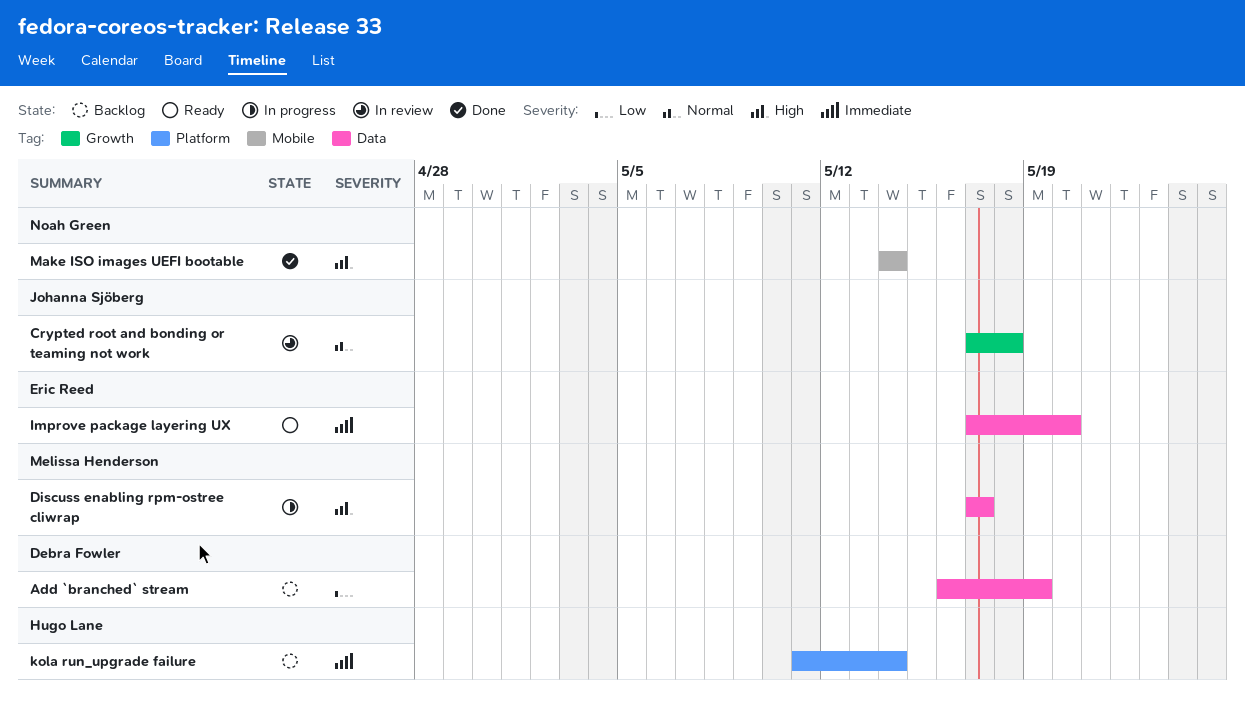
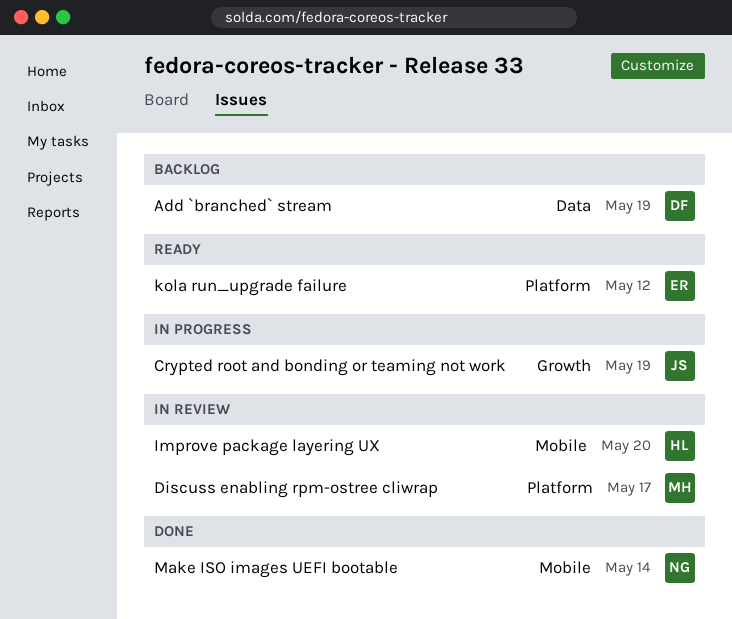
Crypted root and bonding or teaming not work, status: In review -> In progress
Crypted root and bonding or teaming not work, due: May 18 -> May 19
Discuss enabling rpm-ostree cliwrap, status: In progress -> In review
Discuss enabling rpm-ostree cliwrap, label: Data -> Platform
Improve package layering UX, status: Ready -> In review
Improve package layering UX, owner: Eric Reed -> Hugo Lane
Improve package layering UX, label: Data -> Mobile
kola run_upgrade failure, status: Backlog -> Ready
kola run_upgrade failure, owner: Hugo Lane -> Eric Reed
kola run_upgrade failure, due: May 14 -> May 12

